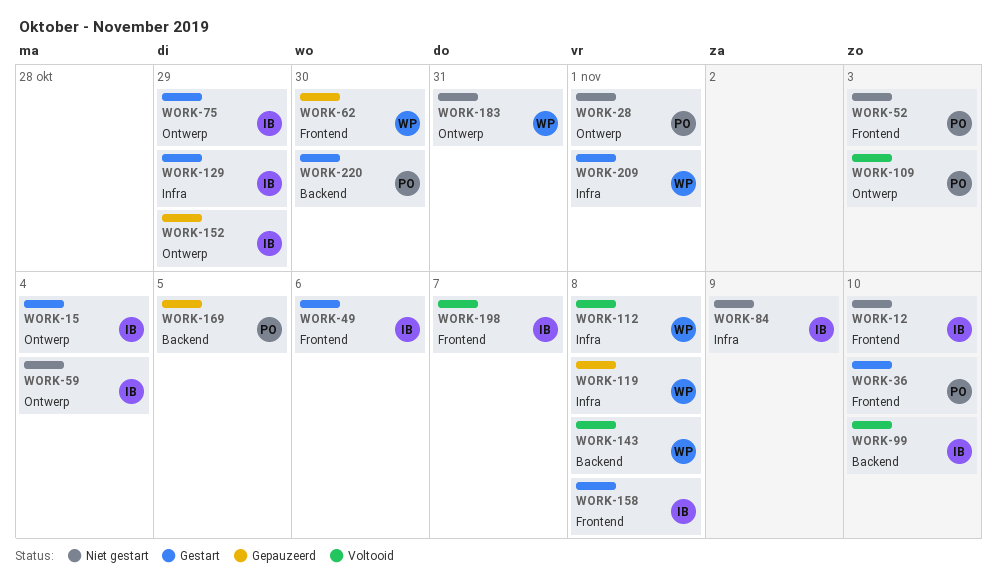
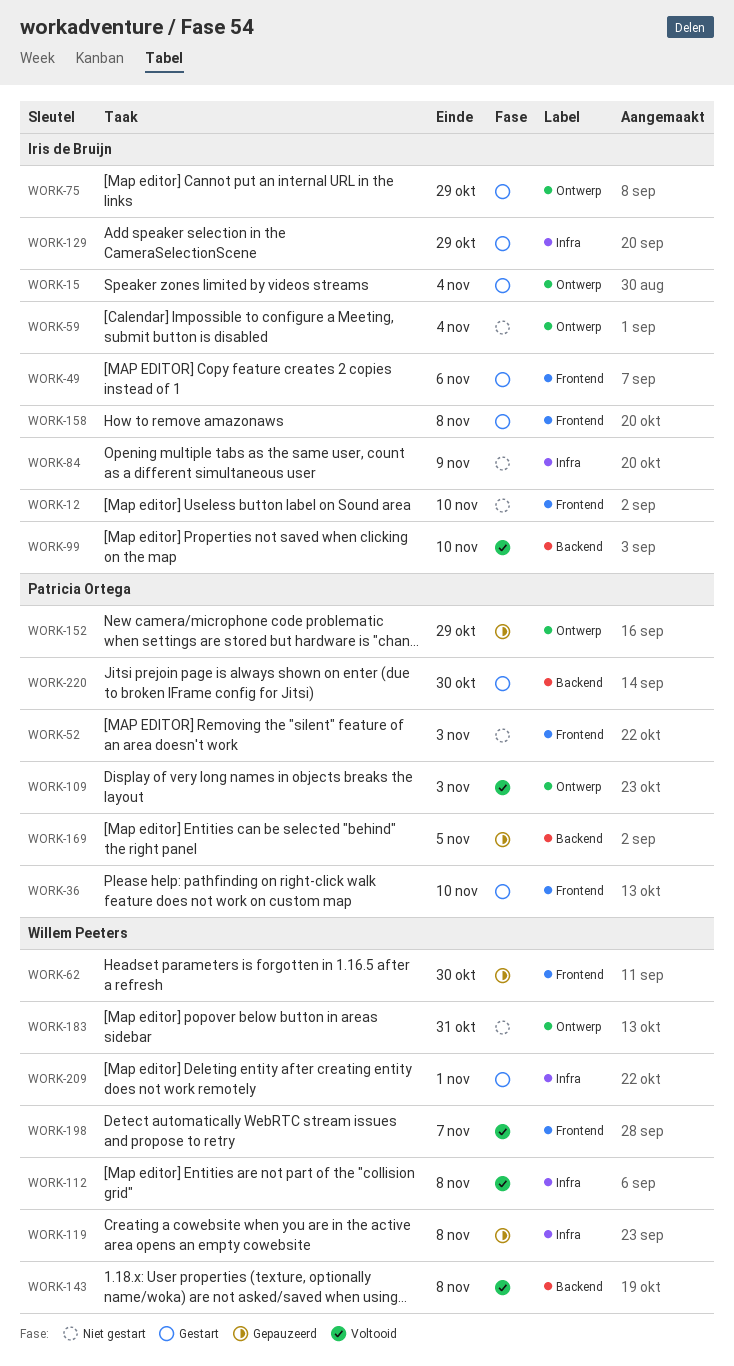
WORK-28: present -> none
WORK-152, owner: Iris de Bruijn -> Patricia Ortega
WORK-198, owner: Iris de Bruijn -> Willem Peeters

